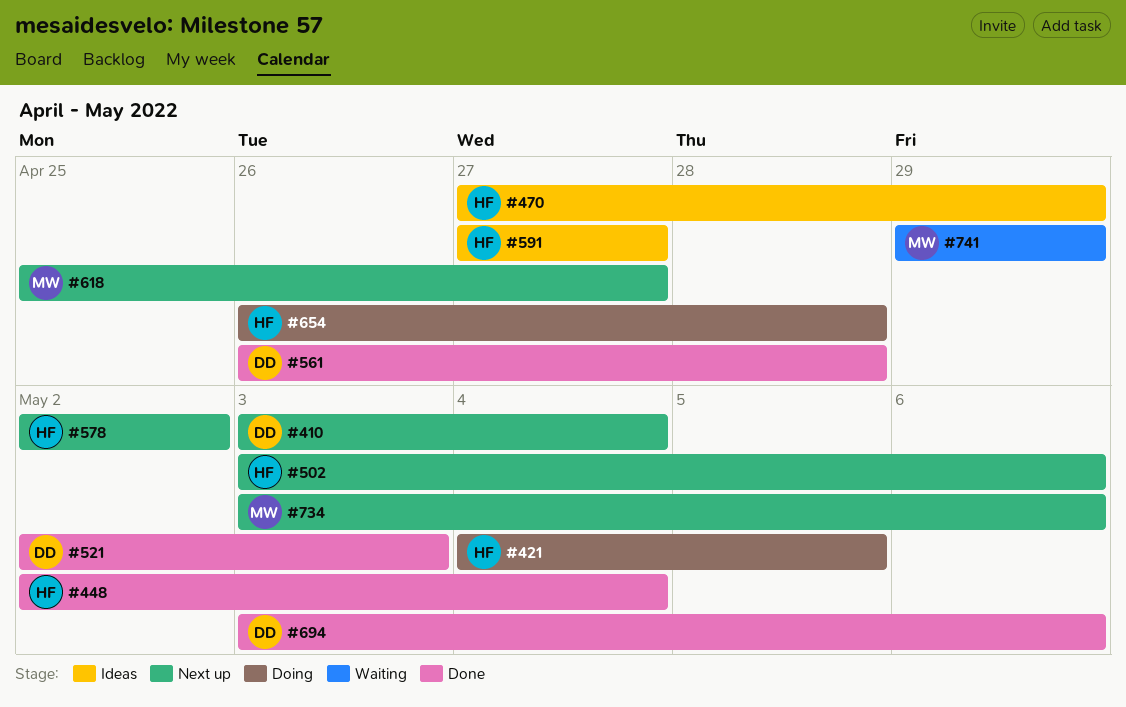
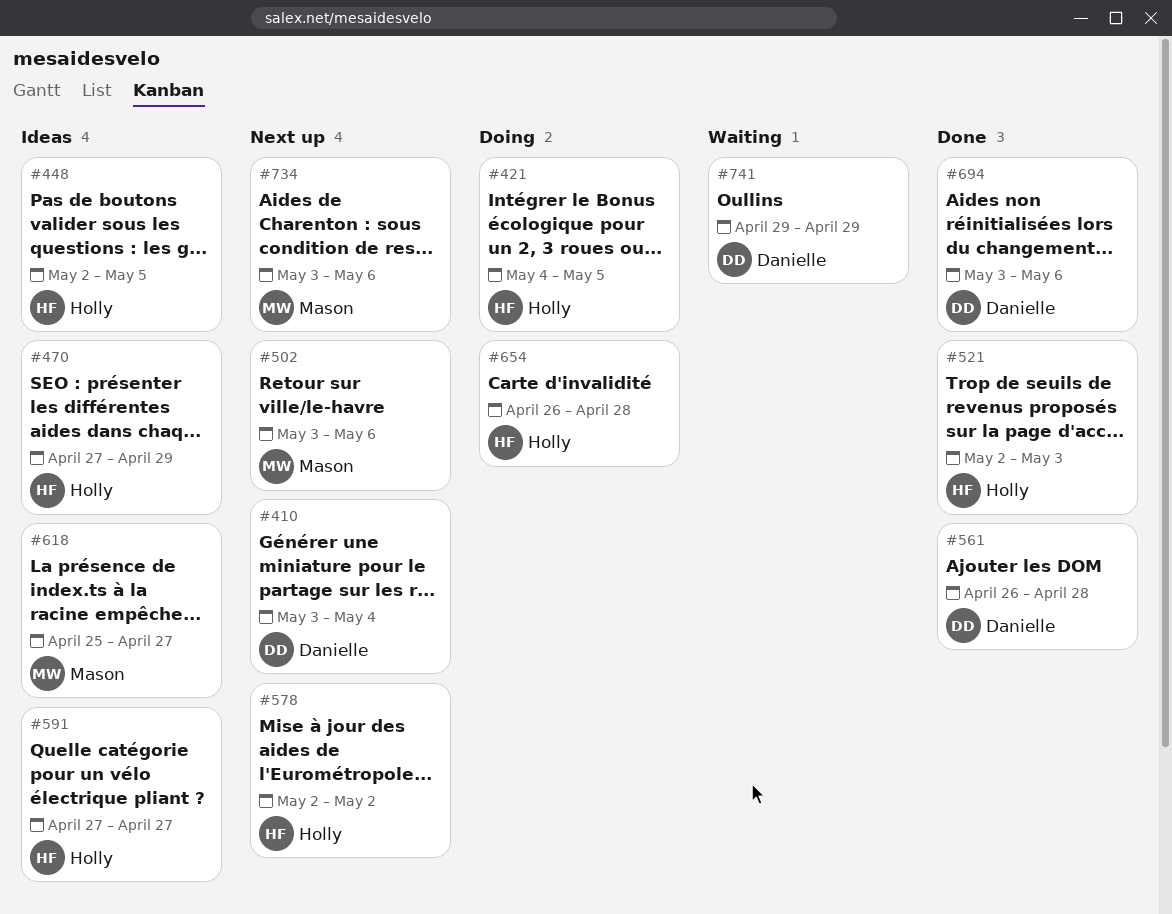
#448, status: Done -> Ideas
#448, due: May 4 -> May 5
#502, owner: Holly -> Mason
#521, owner: Danielle -> Holly
#618, status: Next up -> Ideas
#741, owner: Mason -> Danielle

